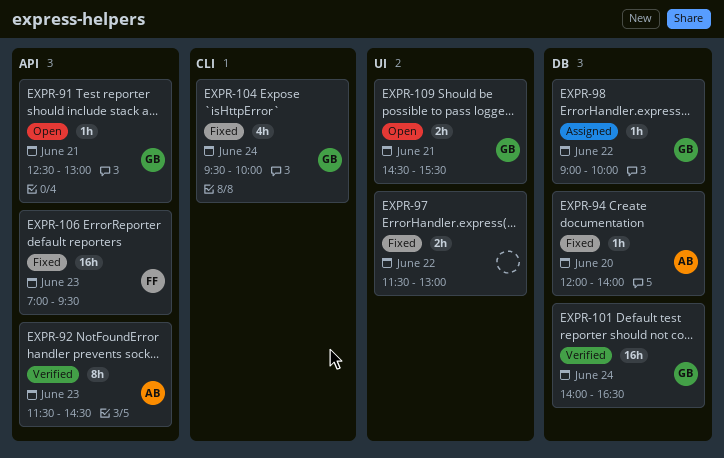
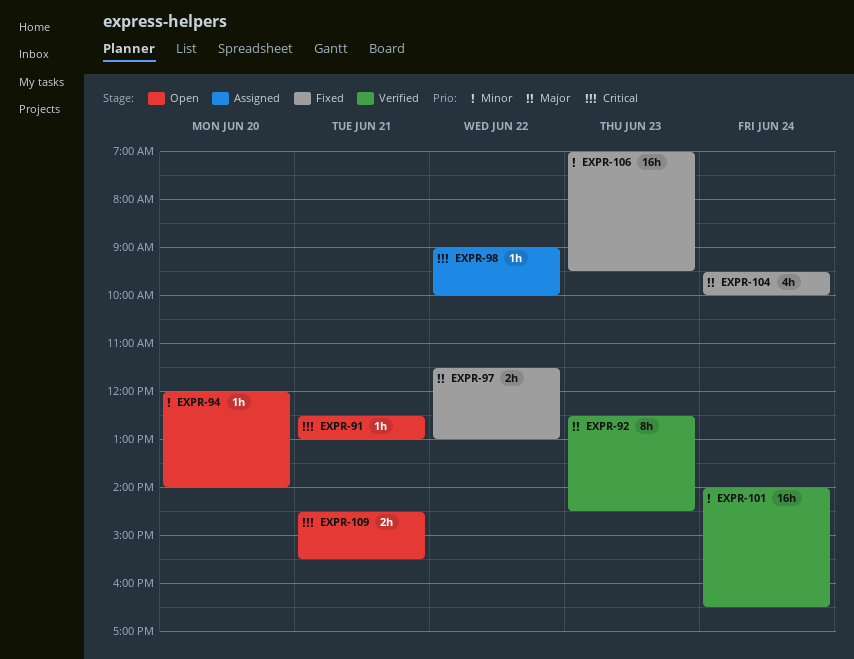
EXPR-92, begins: 11:30 -> 12:30
EXPR-94, status: Fixed -> Open

